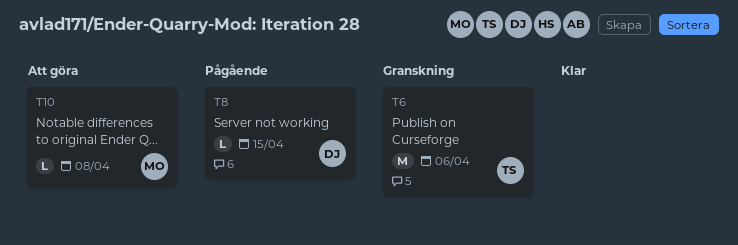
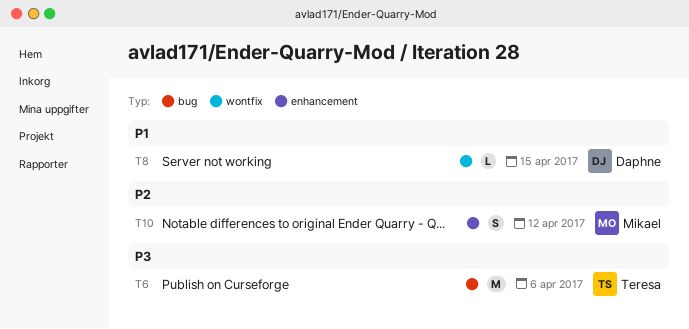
T10, estimate: L -> S
T10, due: Apr 8 -> Apr 12

